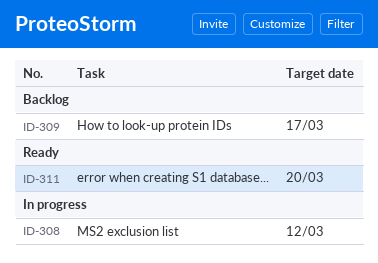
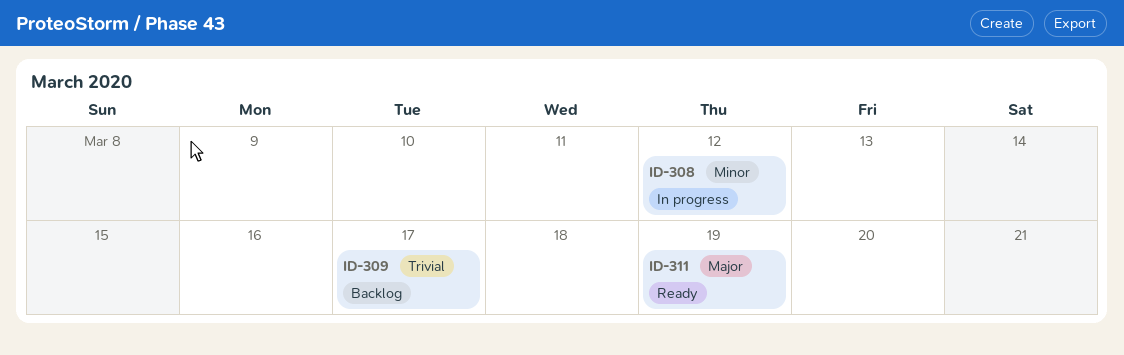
ID-311, due: Mar 20 -> Mar 19

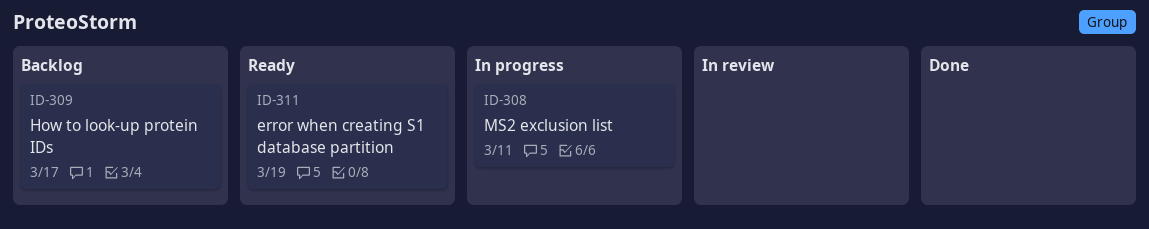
ID-308, due: Mar 12 -> Mar 11

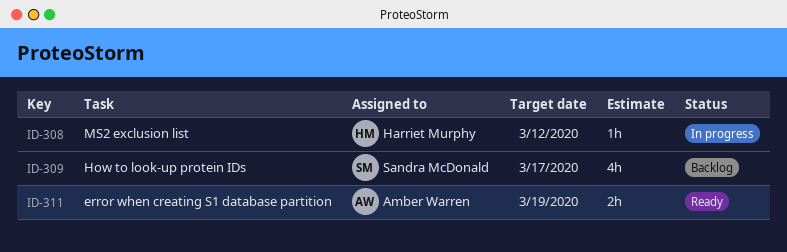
ID-308, due: Mar 11 -> Mar 12

